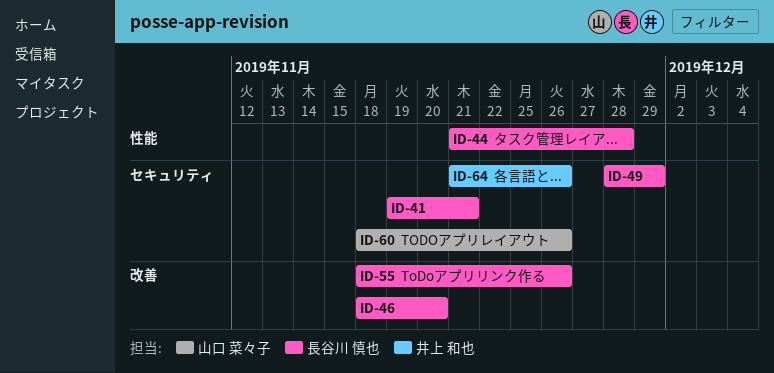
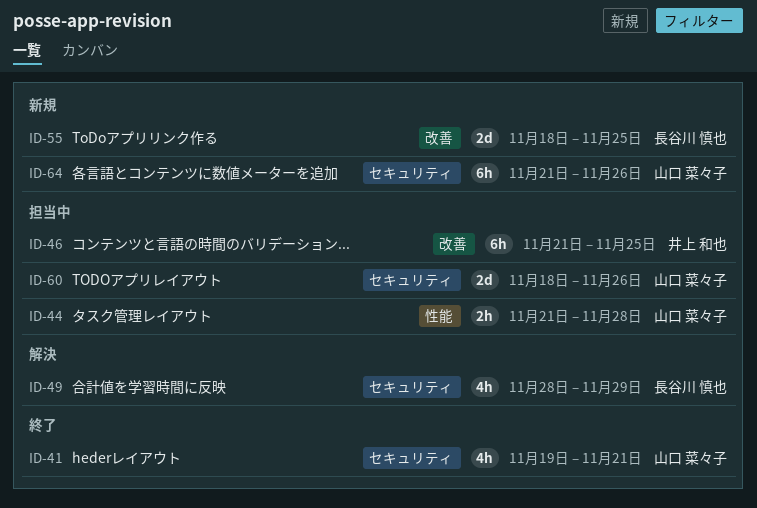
ID-41, owner: 長谷川 慎也 -> 山口 菜々子
ID-44, owner: 長谷川 慎也 -> 山口 菜々子
ID-46, owner: 長谷川 慎也 -> 井上 和也
ID-46, start: Nov 18 -> Nov 21
ID-46, due: Nov 20 -> Nov 25
ID-55, due: Nov 26 -> Nov 25
ID-64, owner: 井上 和也 -> 山口 菜々子

